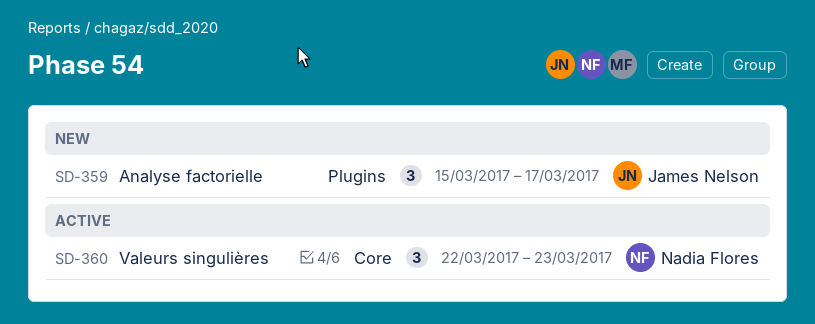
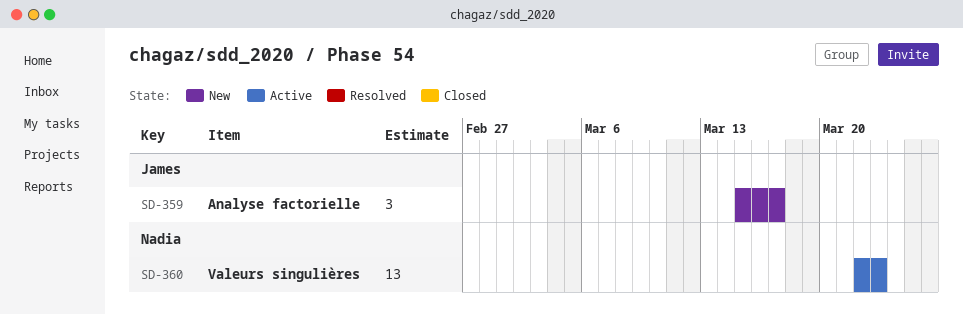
SD-360, estimate: 3 -> 13

